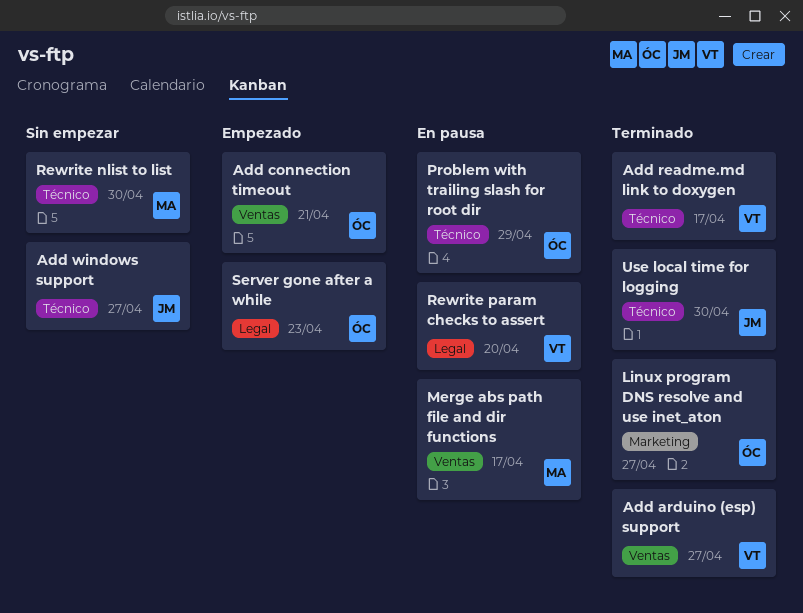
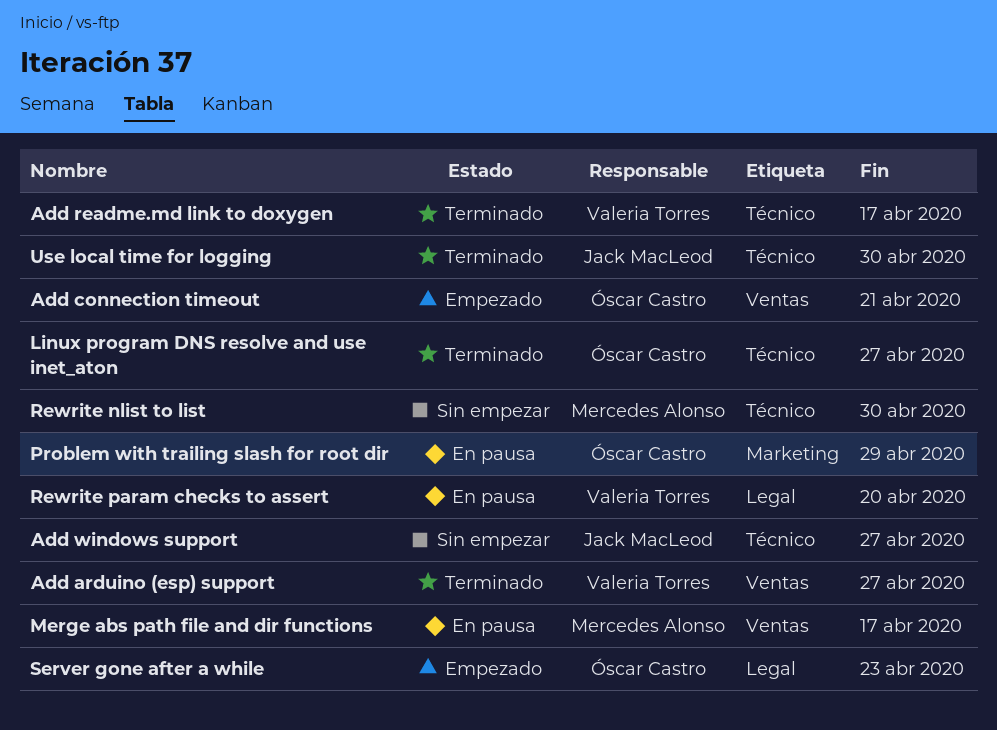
Linux program DNS resolve and use inet_aton, label: Marketing -> Técnico
Problem with trailing slash for root dir, label: Técnico -> Marketing

